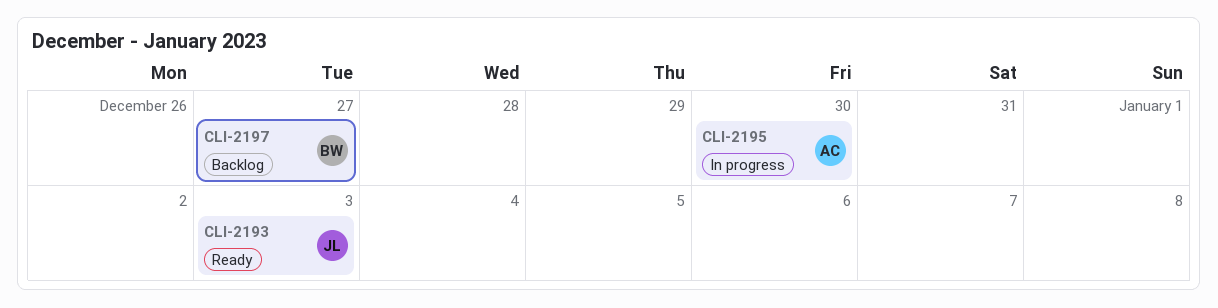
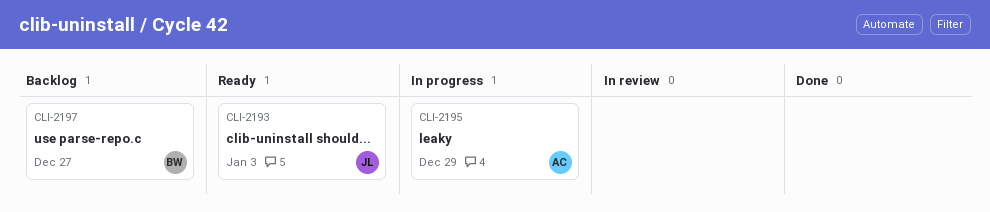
CLI-2195, due: Dec 30 -> Dec 29

